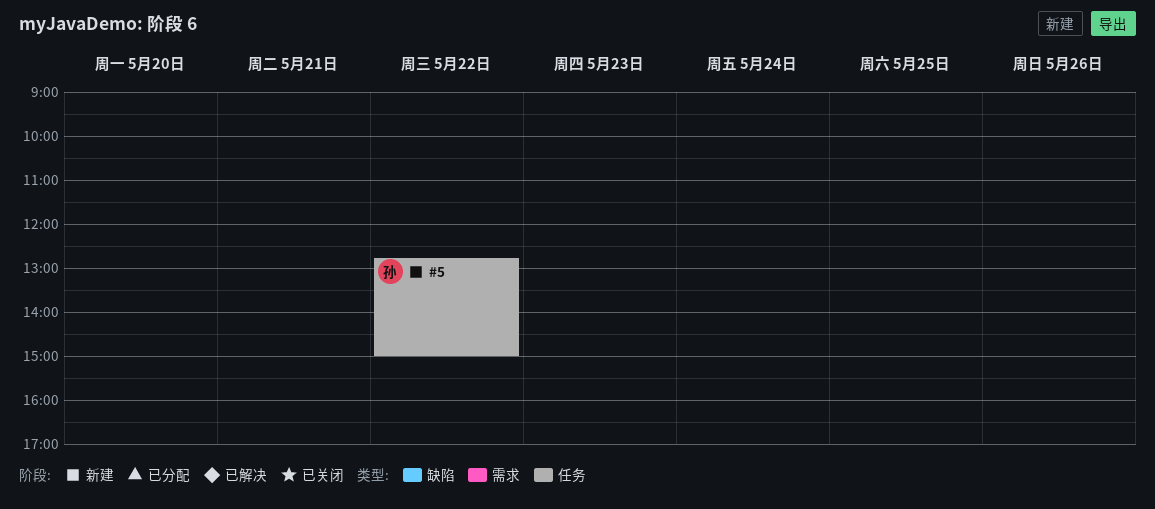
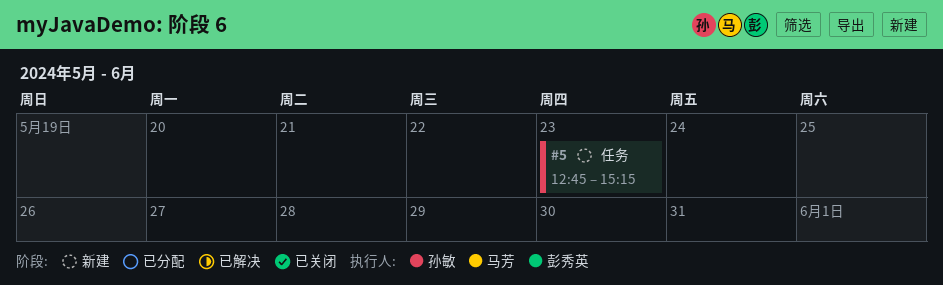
#5, day: May 22 -> May 23
#5, ends: 15:00 -> 15:15

